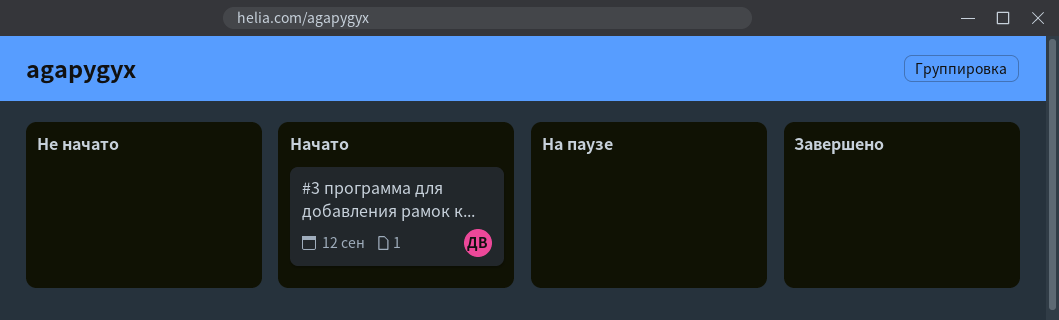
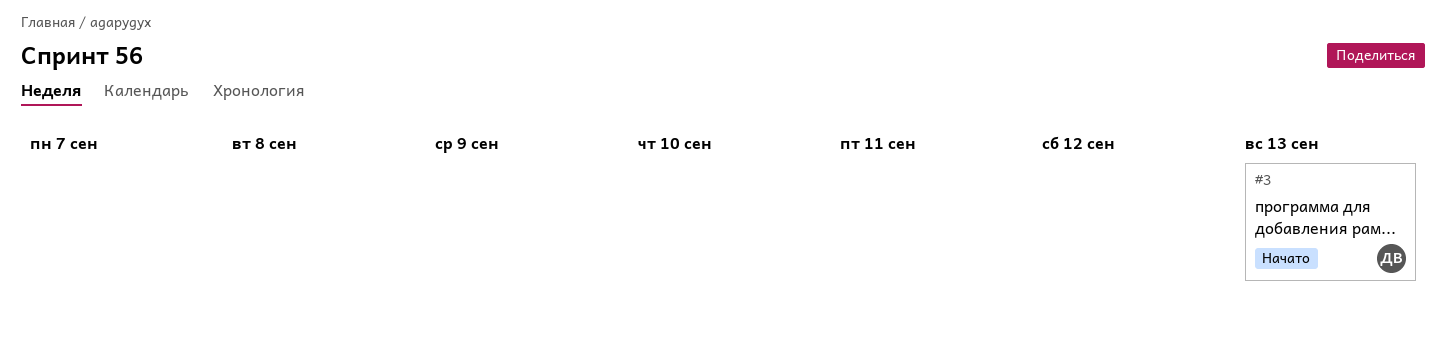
#3, due: Sep 12 -> Sep 13

